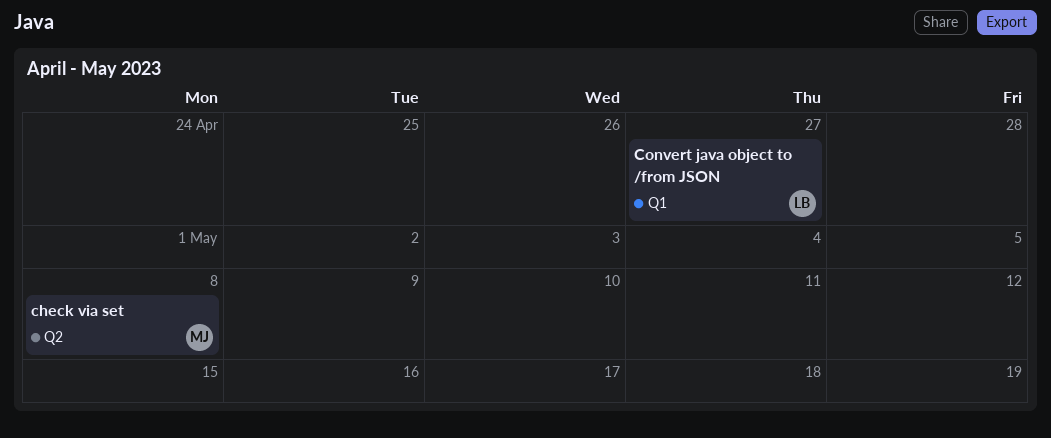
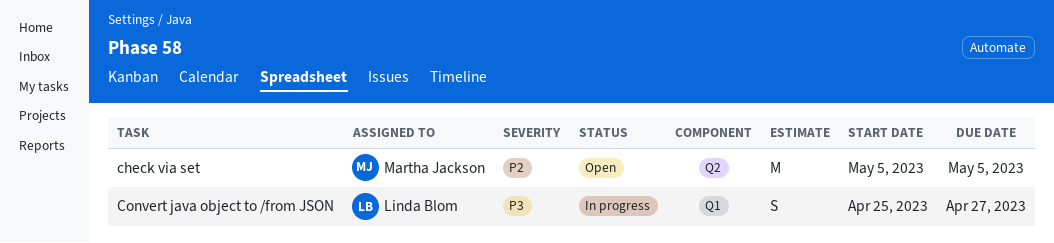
check via set, due: May 8 -> May 5

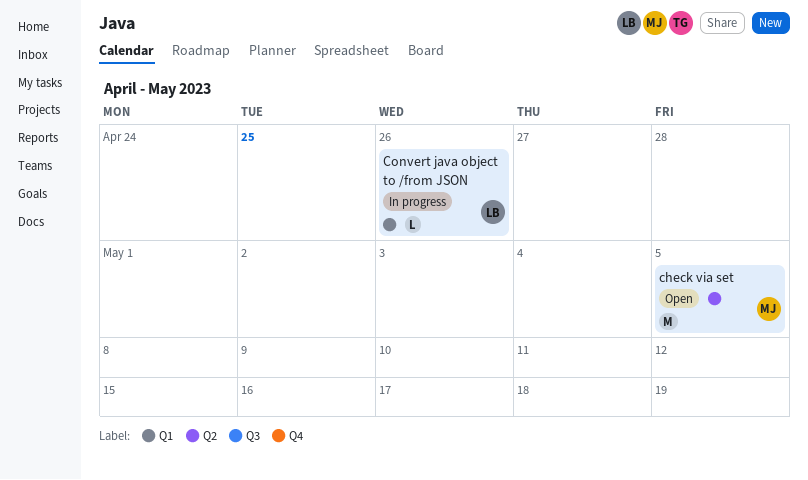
Convert java object to /from JSON, estimate: S -> L
Convert java object to /from JSON, due: Apr 27 -> Apr 26

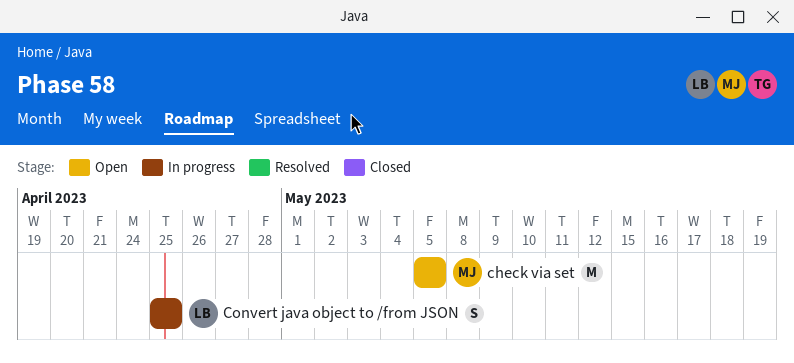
Convert java object to /from JSON, estimate: L -> S
Convert java object to /from JSON, due: Apr 26 -> Apr 25

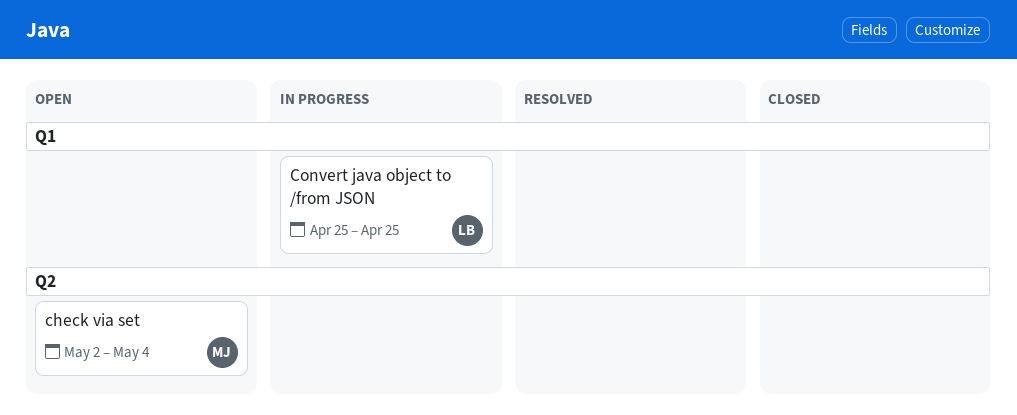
check via set, start: May 5 -> May 2
check via set, due: May 5 -> May 4

